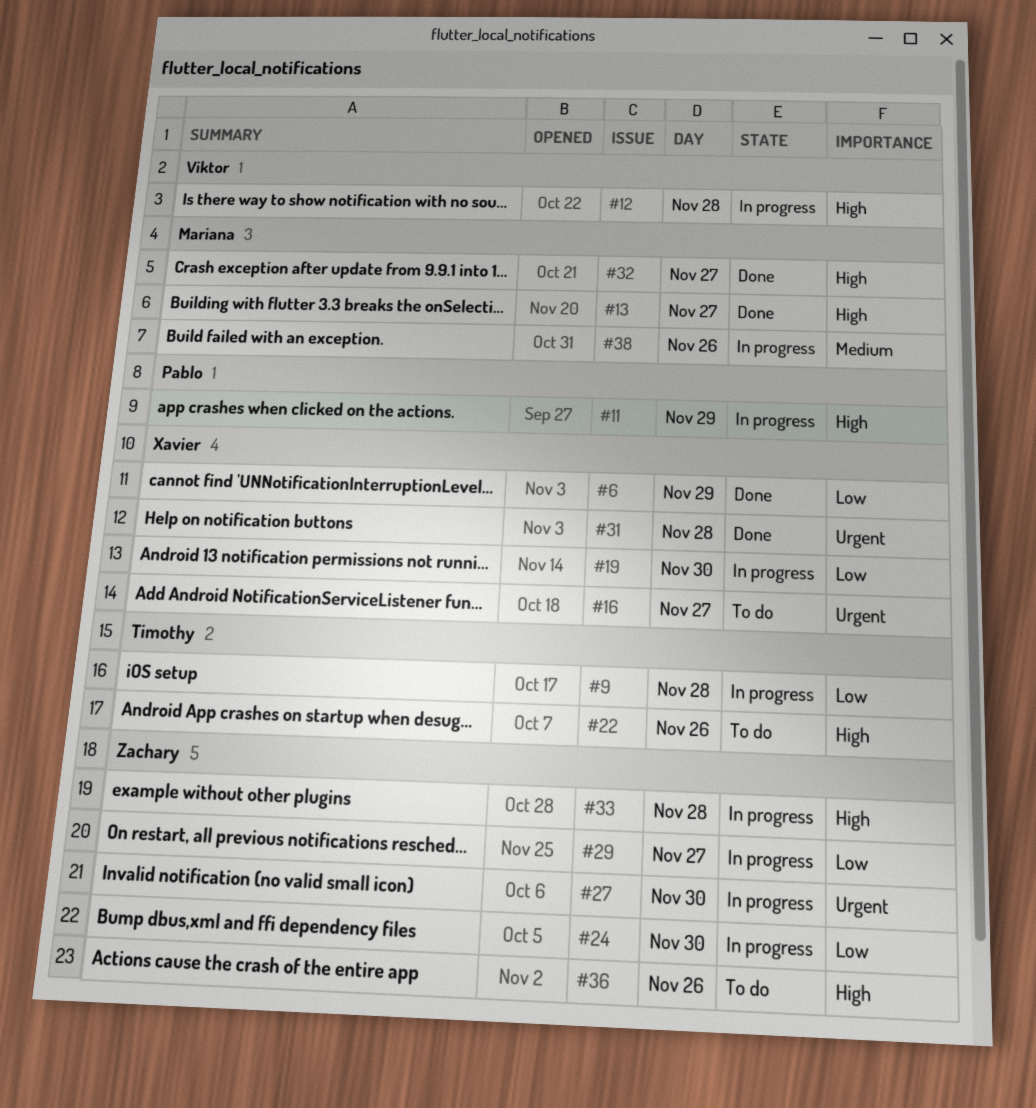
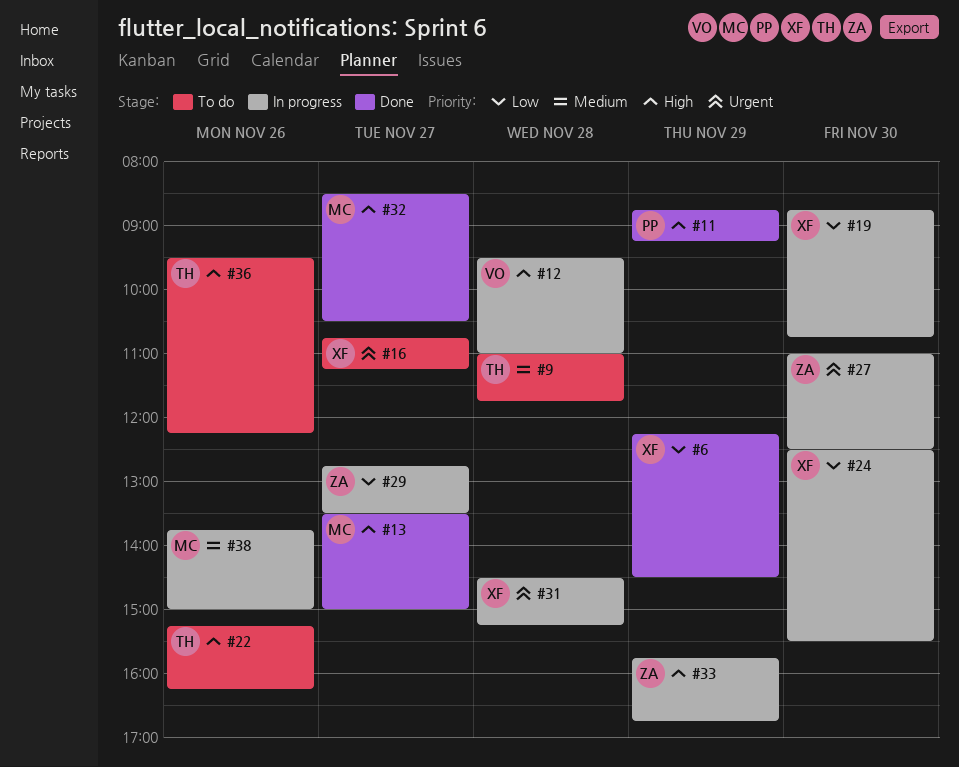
#9, status: In progress -> To do
#9, priority: Low -> Medium
#11, status: In progress -> Done
#24, owner: Zachary -> Xavier
#31, status: Done -> In progress
#33, day: Nov 28 -> Nov 29
#36, owner: Zachary -> Timothy

